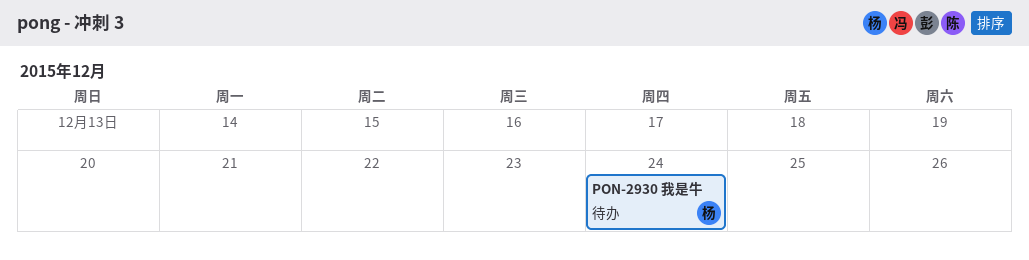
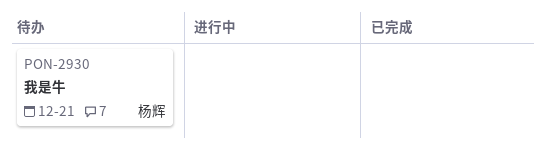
PON-2930, due: Dec 24 -> Dec 21

